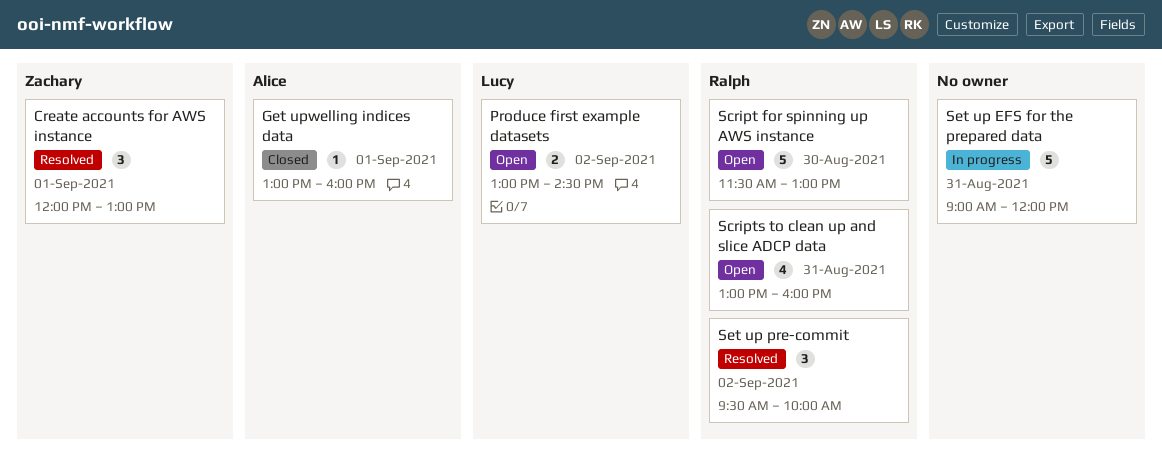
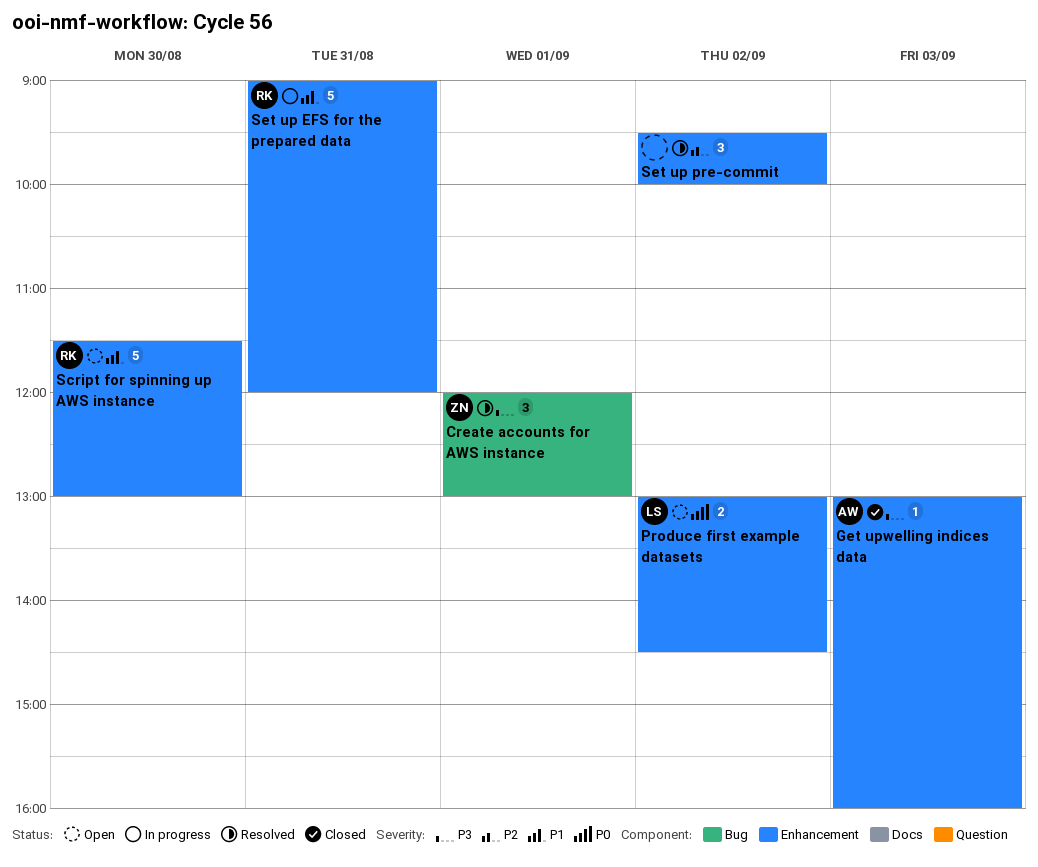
Get upwelling indices data, day: Sep 1 -> Sep 3
Scripts to clean up and slice ADCP data: present -> none
Set up EFS for the prepared data, owner: none -> Ralph
Set up pre-commit, owner: Ralph -> none

